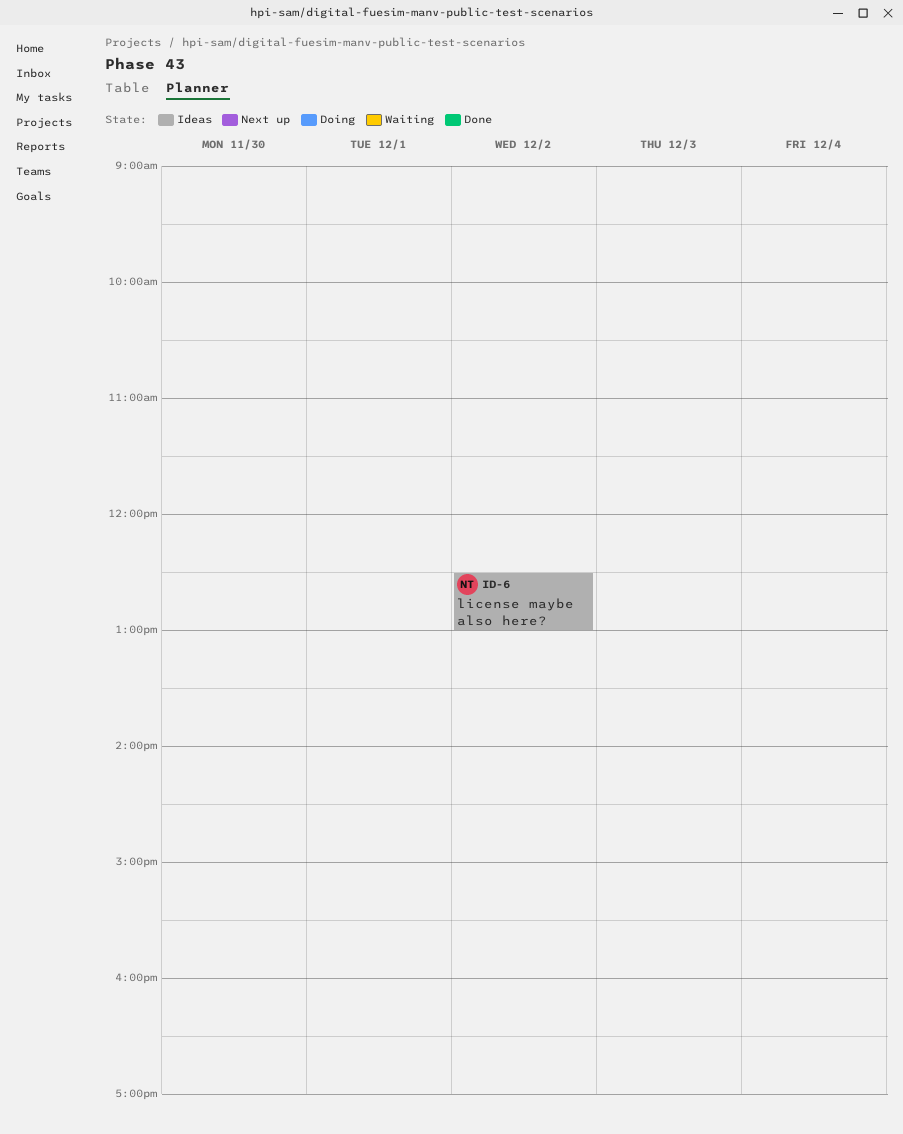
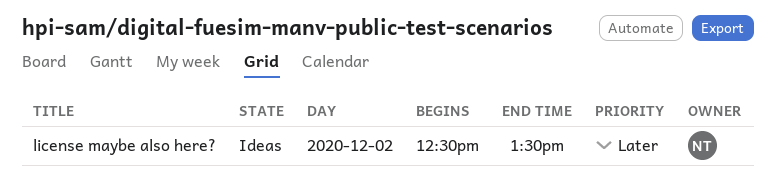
license maybe also here?, ends: 13:00 -> 13:30

